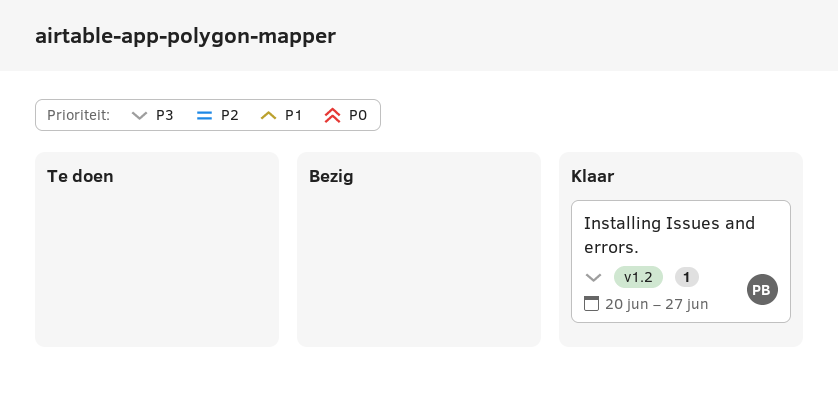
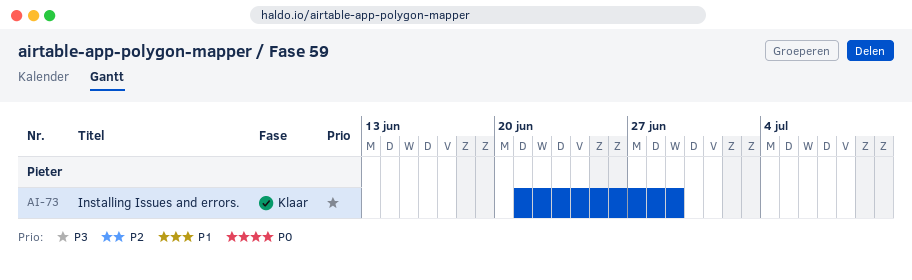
Installing Issues and errors., start: Jun 20 -> Jun 21
Installing Issues and errors., due: Jun 27 -> Jun 29

